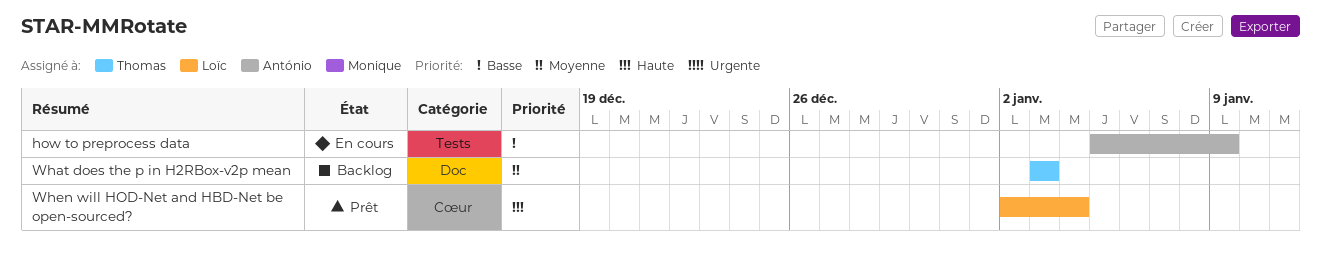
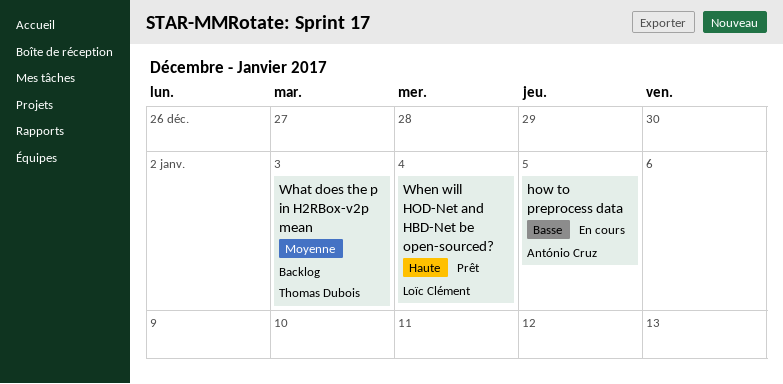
how to preprocess data, due: Jan 9 -> Jan 5

